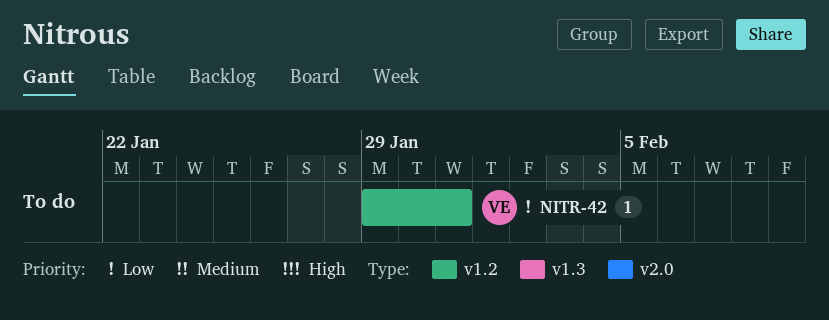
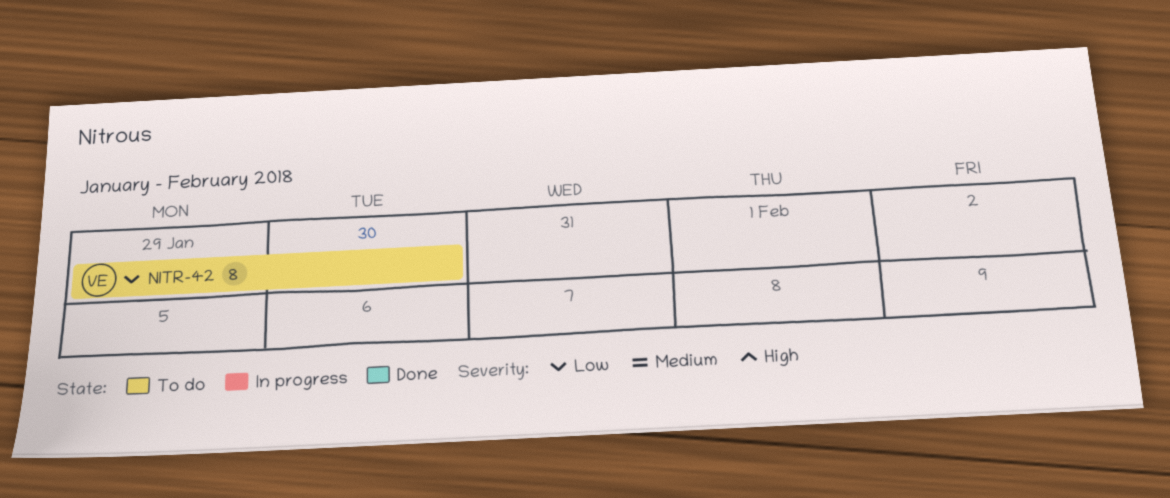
NITR-42, estimate: 1 -> 8
NITR-42, due: Jan 31 -> Jan 30

